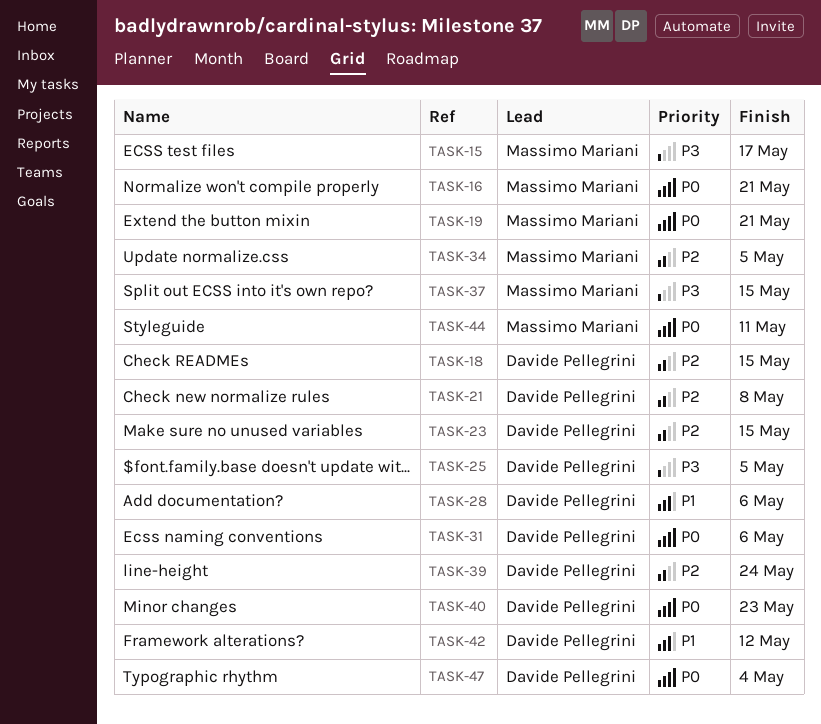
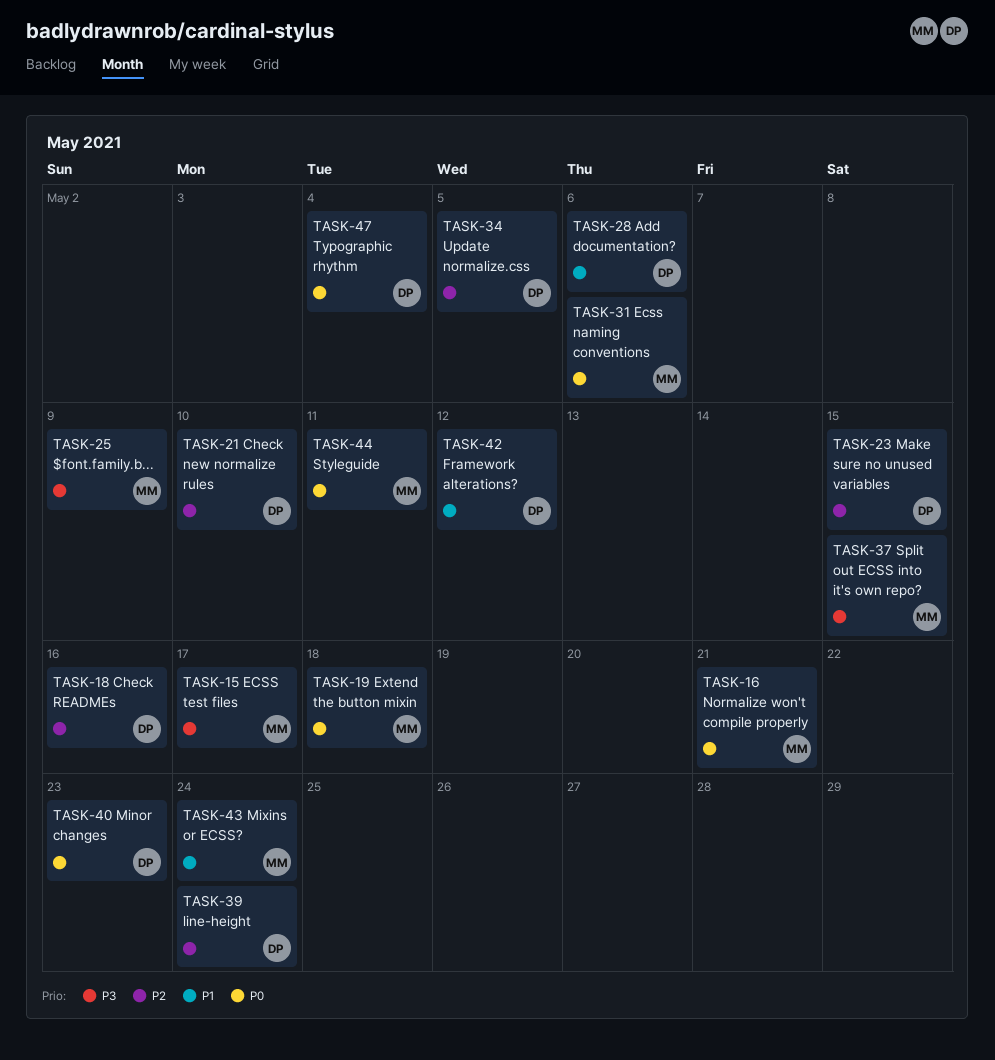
TASK-18, due: May 15 -> May 16
TASK-19, due: May 21 -> May 18
TASK-21, due: May 8 -> May 10
TASK-25, owner: Davide Pellegrini -> Massimo Mariani
TASK-25, due: May 5 -> May 9
TASK-31, owner: Davide Pellegrini -> Massimo Mariani
TASK-34, owner: Massimo Mariani -> Davide Pellegrini
TASK-43: none -> present

